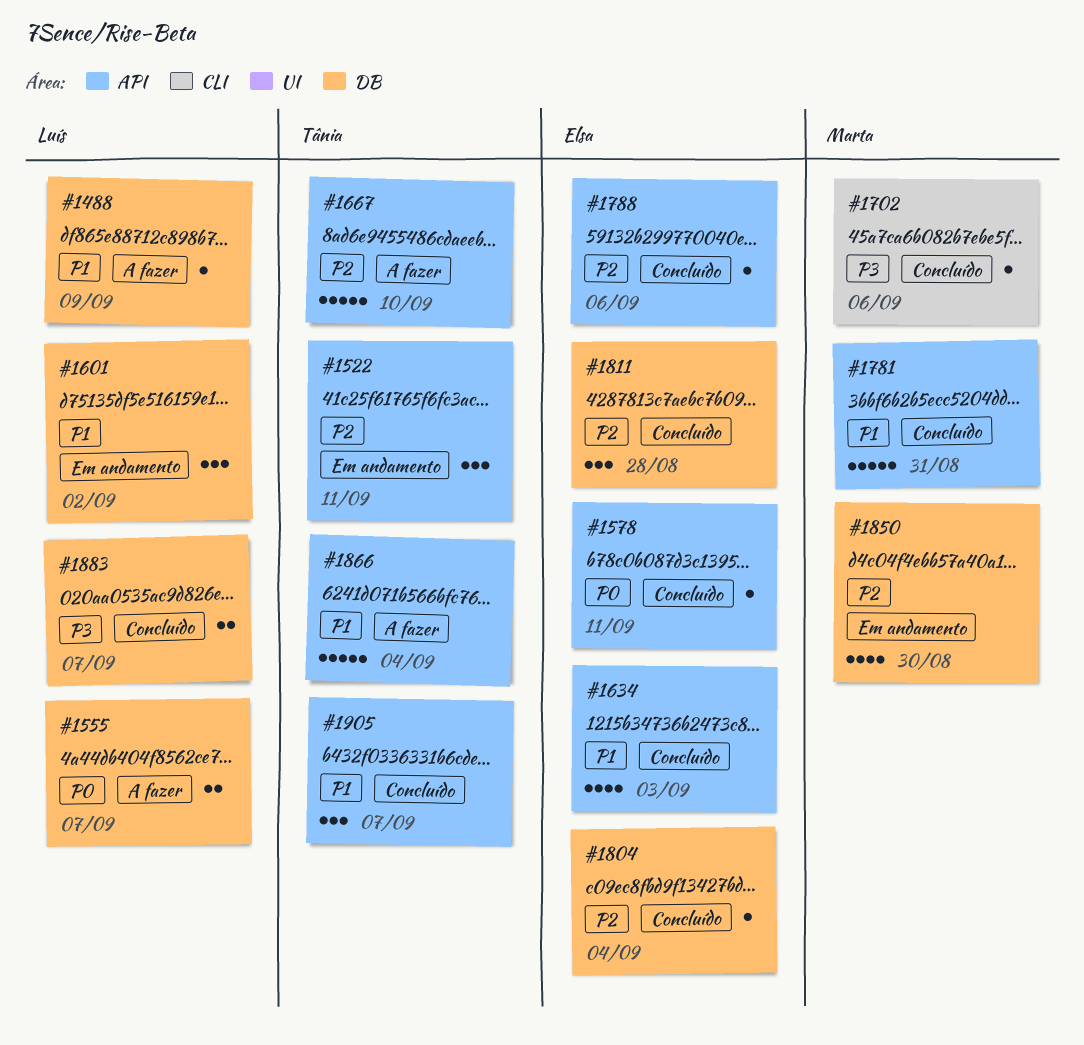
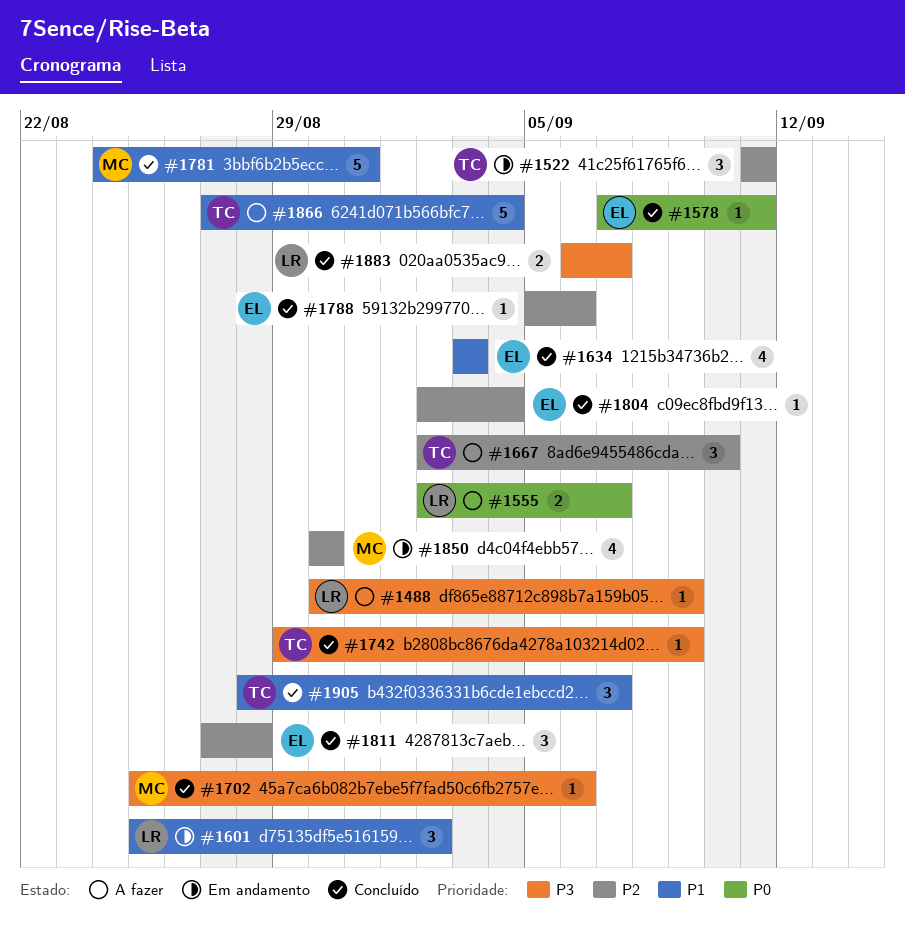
#1488, priority: P1 -> P3
#1667, estimate: 5 -> 3
#1742: none -> present

